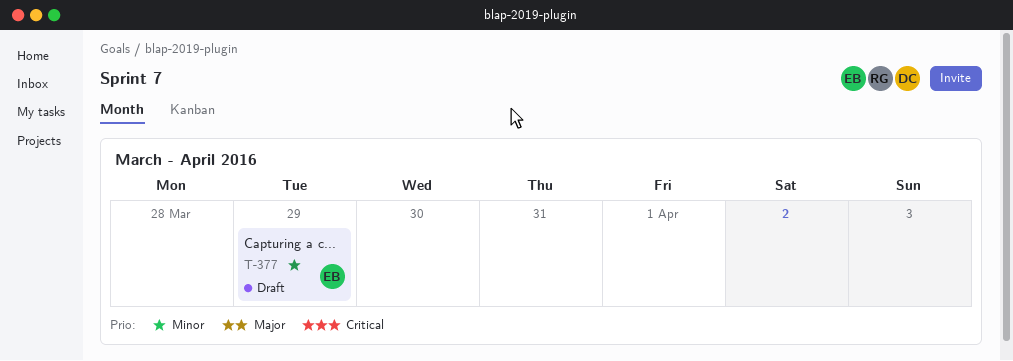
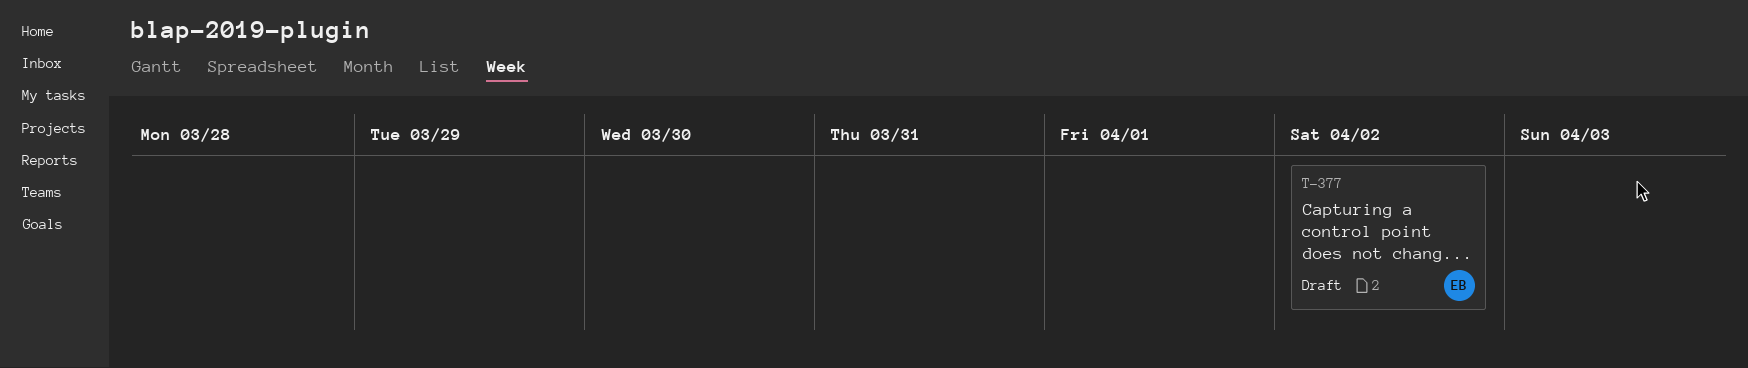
T-377, due: Mar 29 -> Apr 2

